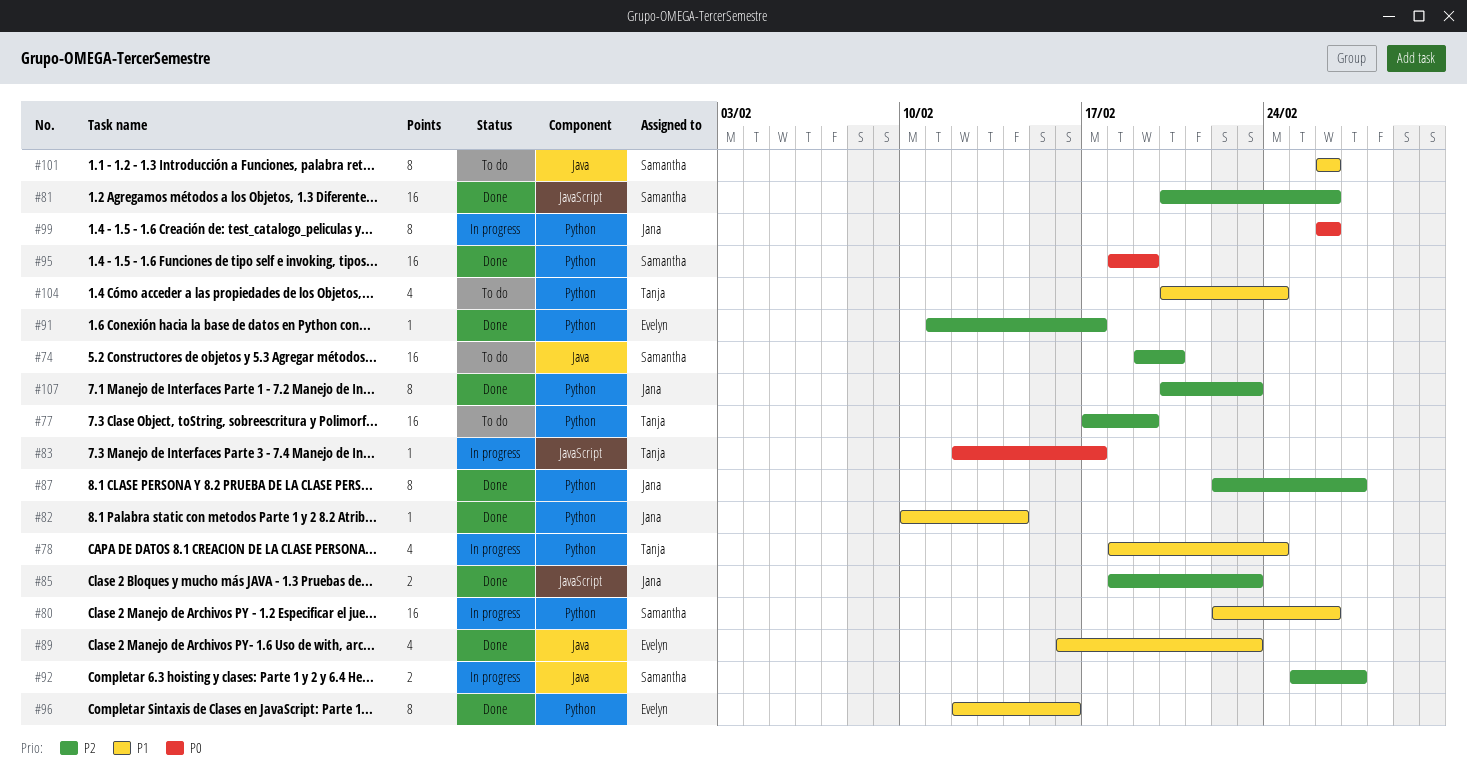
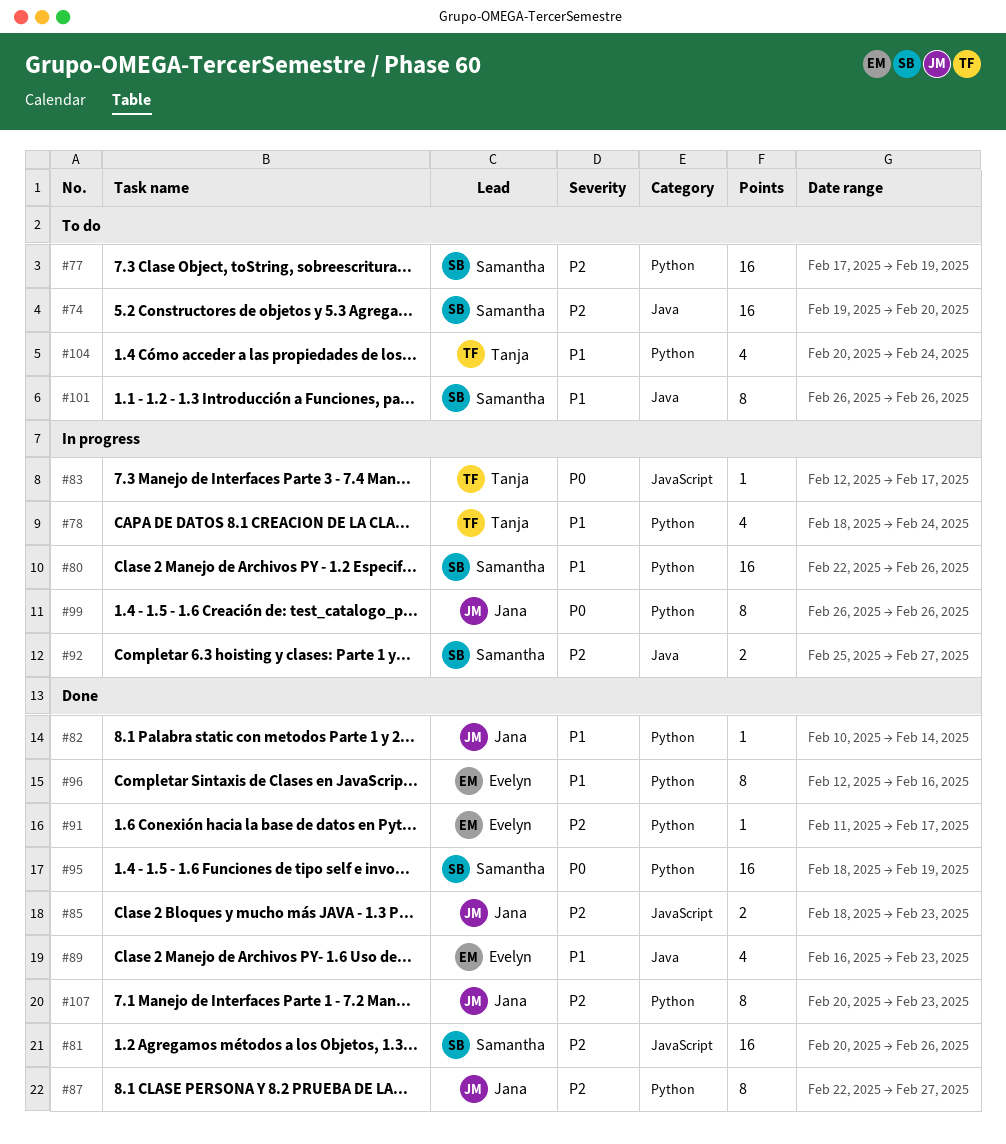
#77, owner: Tanja -> Samantha

